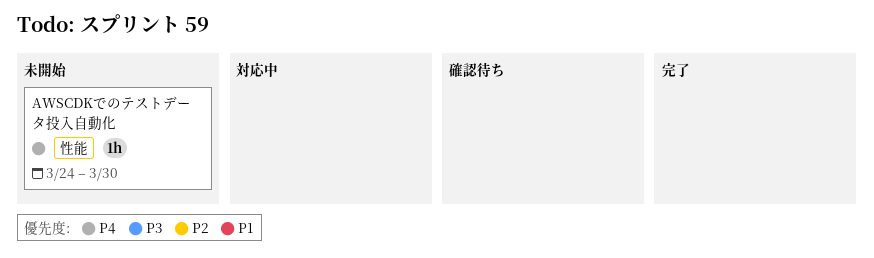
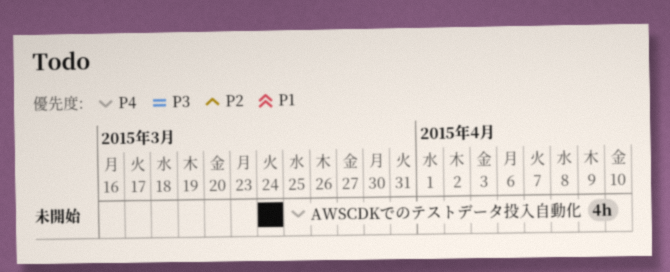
AWSCDKでのテストデータ投入自動化, estimate: 1h -> 4h
AWSCDKでのテストデータ投入自動化, due: Mar 30 -> Mar 24

